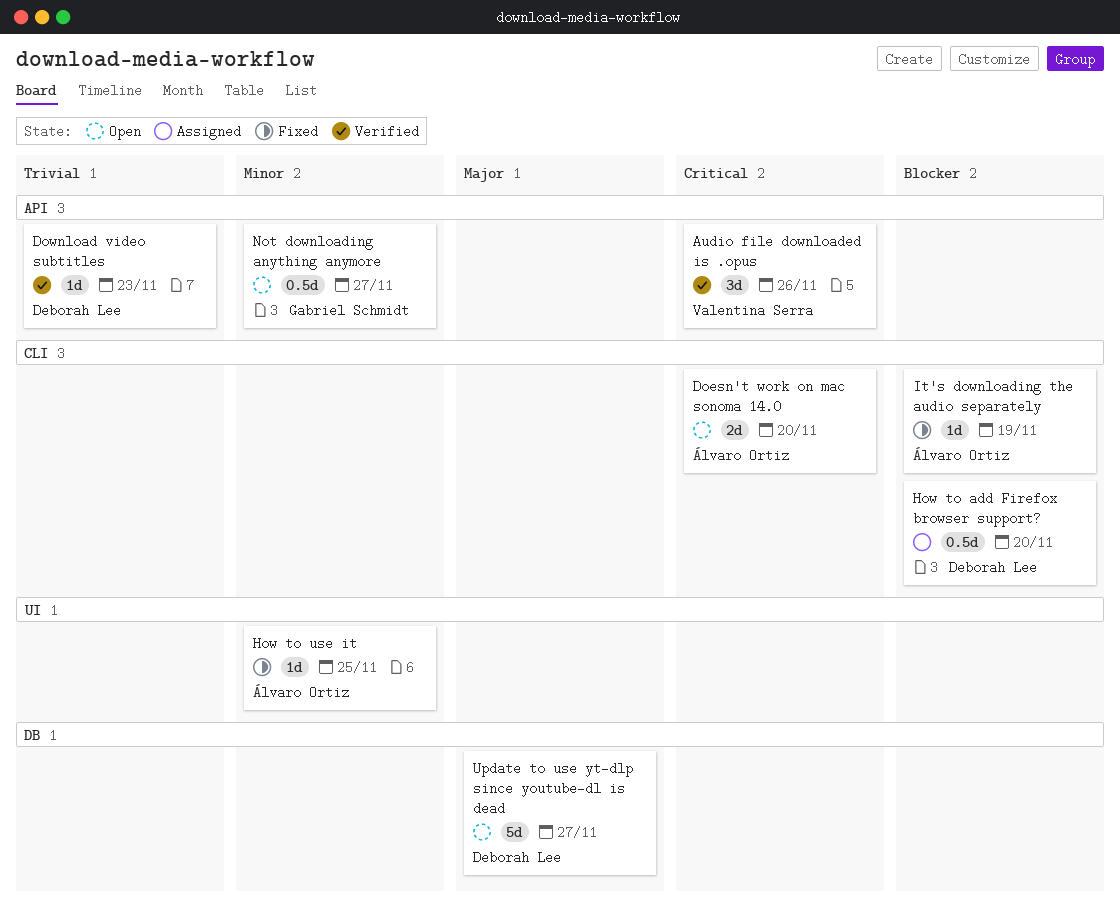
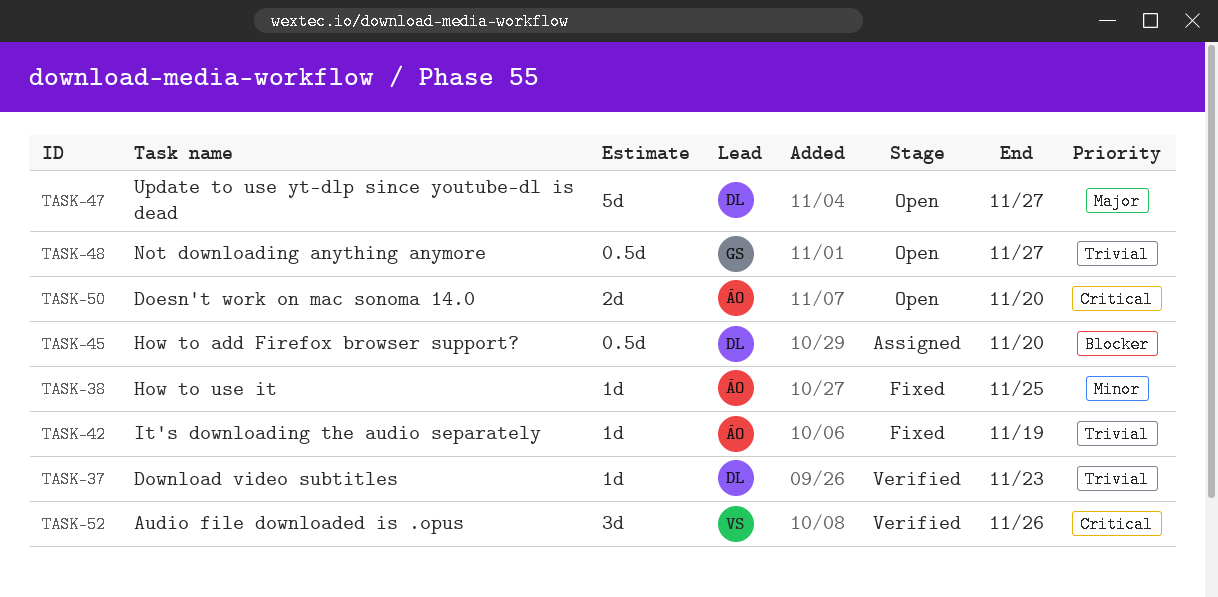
It's downloading the audio separately, priority: Blocker -> Trivial
Not downloading anything anymore, priority: Minor -> Trivial

